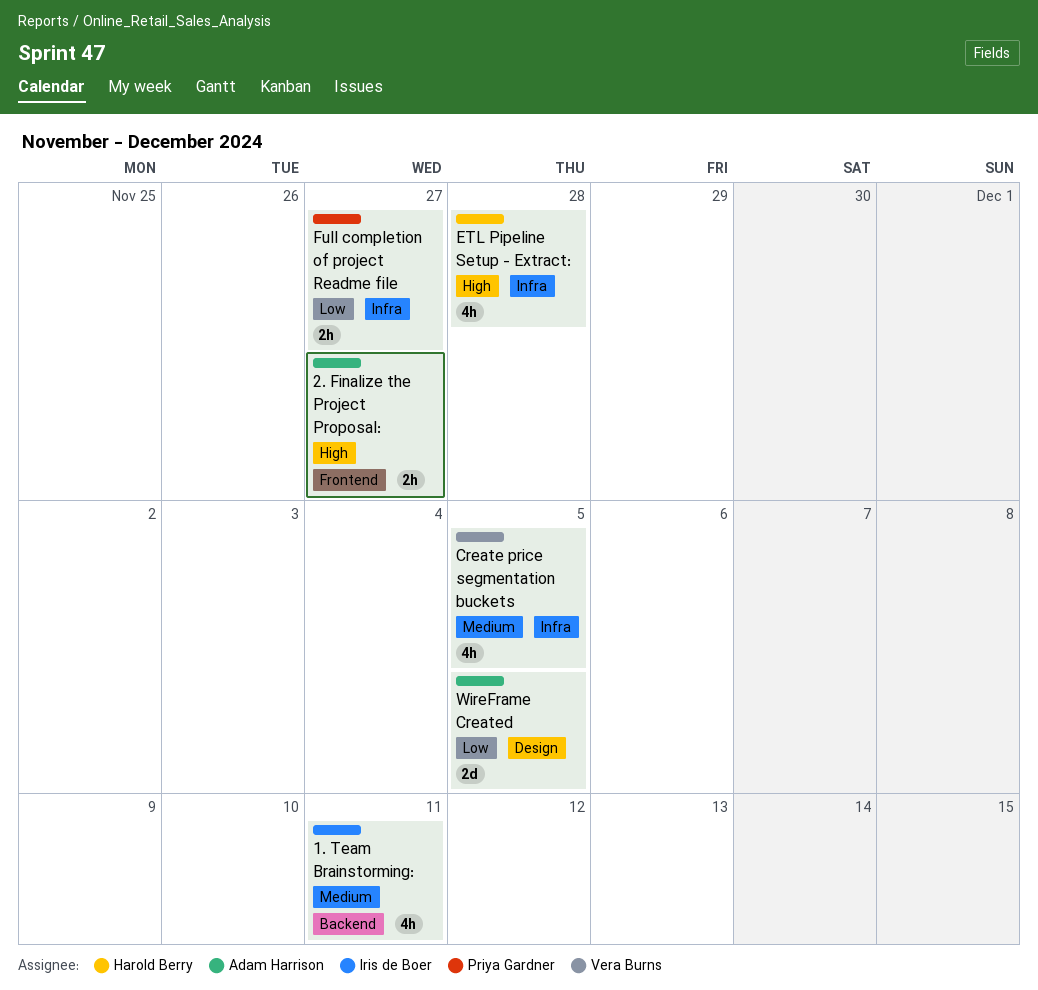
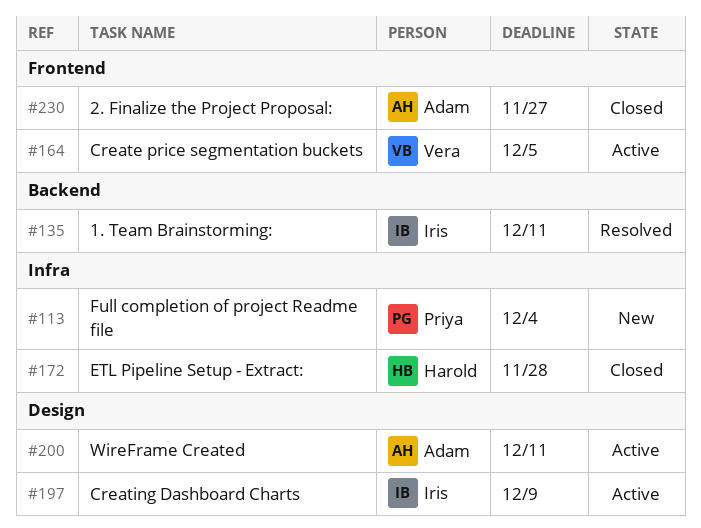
Create price segmentation buckets, label: Infra -> Frontend
Creating Dashboard Charts: none -> present
Full completion of project Readme file, due: Nov 27 -> Dec 4
WireFrame Created, due: Dec 5 -> Dec 11

